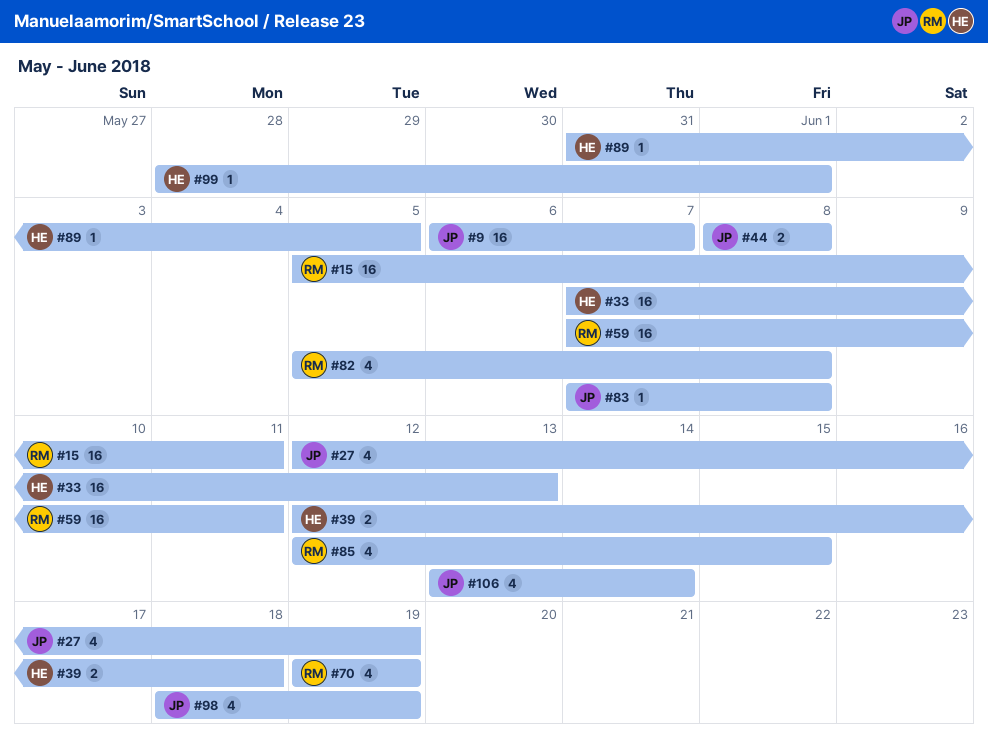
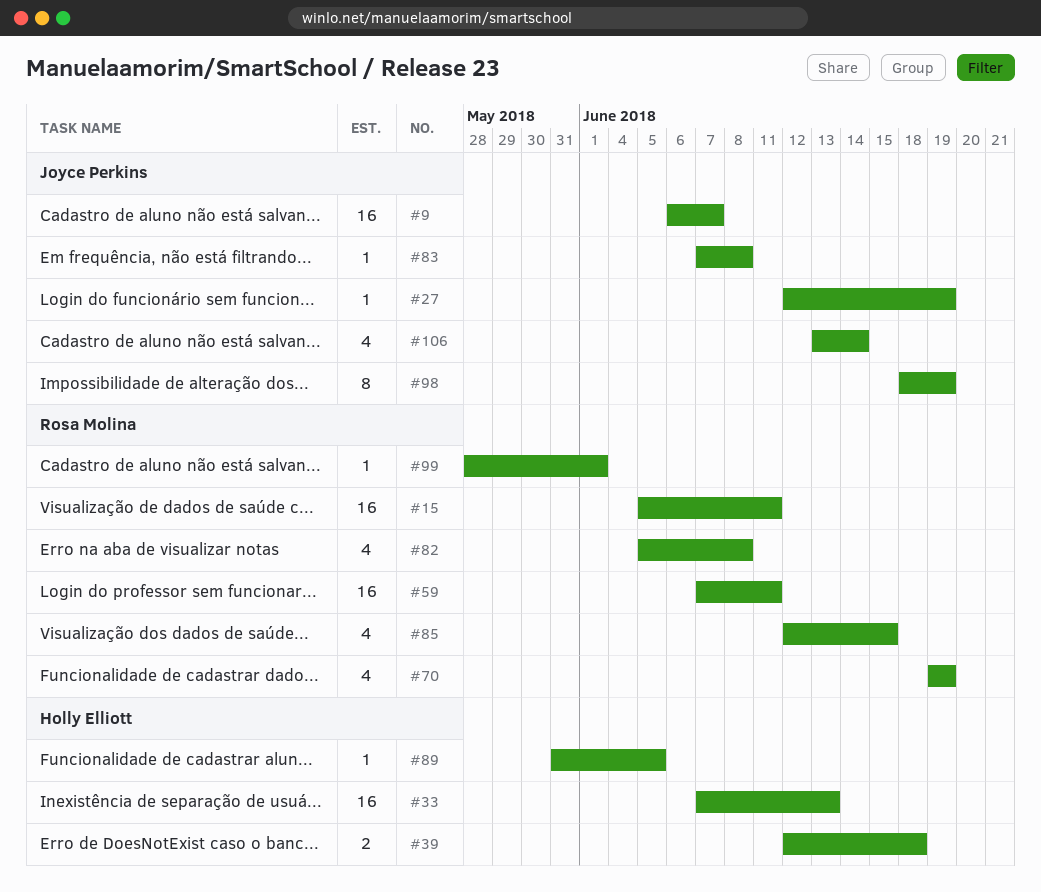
#27, estimate: 4 -> 1
#44: present -> none
#98, estimate: 4 -> 8
#99, owner: Holly Elliott -> Rosa Molina

